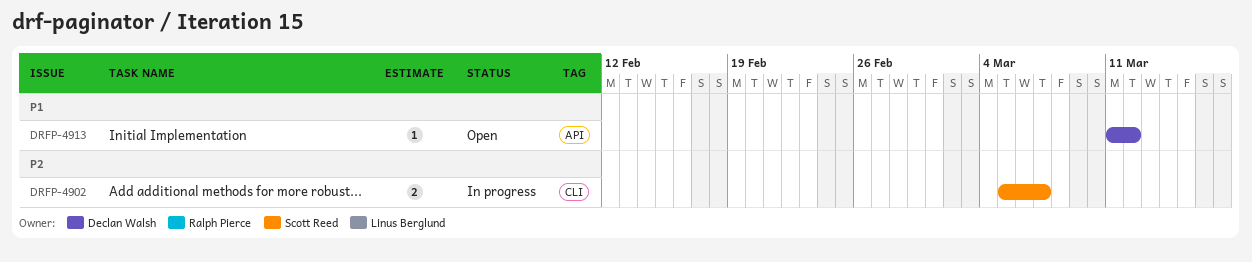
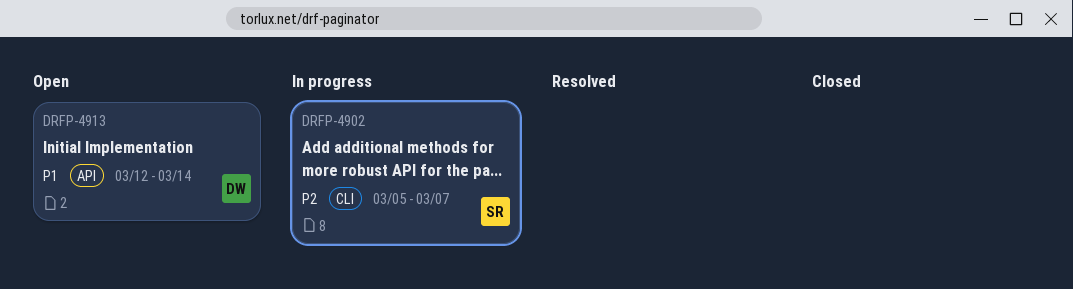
DRFP-4913, start: Mar 11 -> Mar 12
DRFP-4913, due: Mar 12 -> Mar 14

